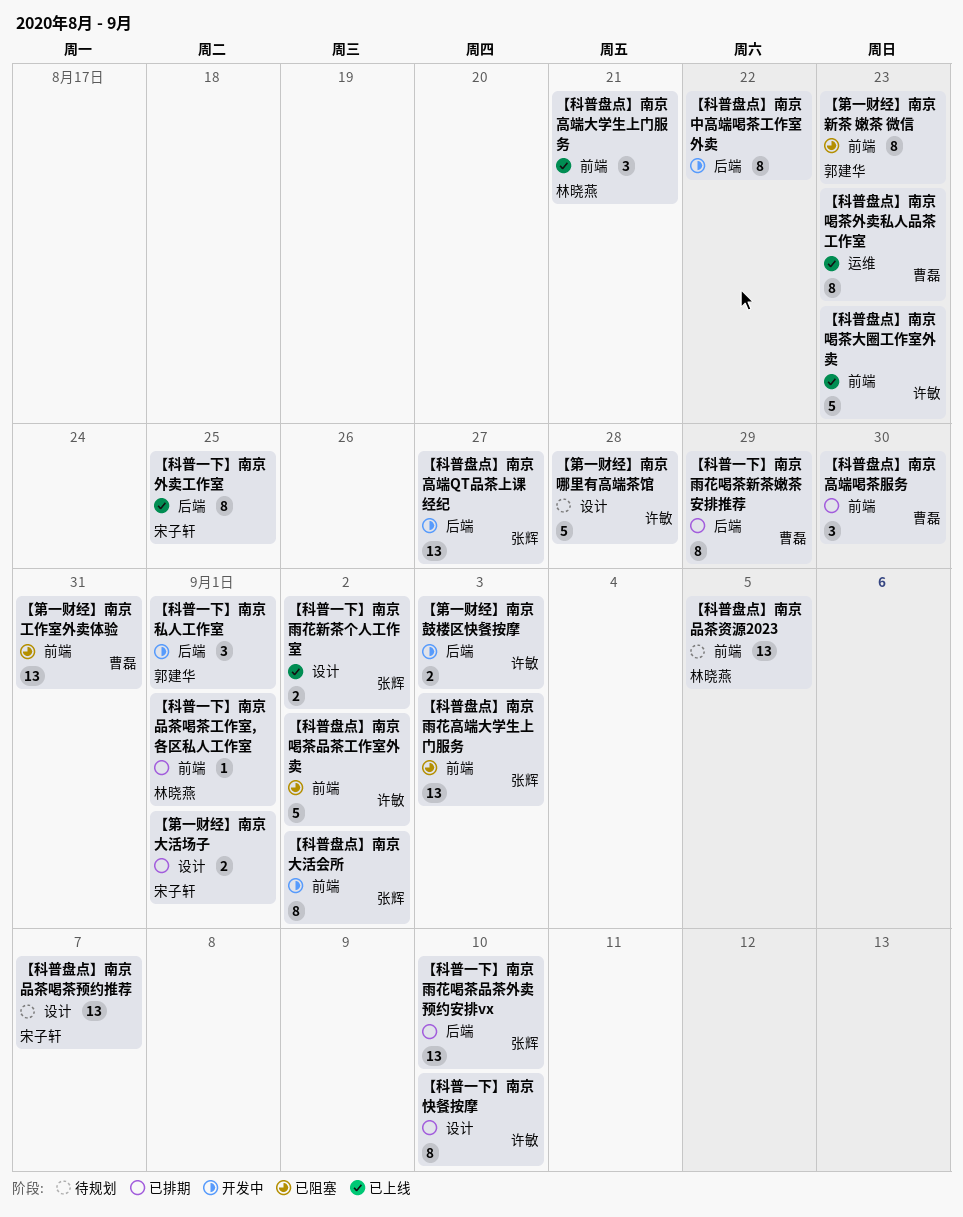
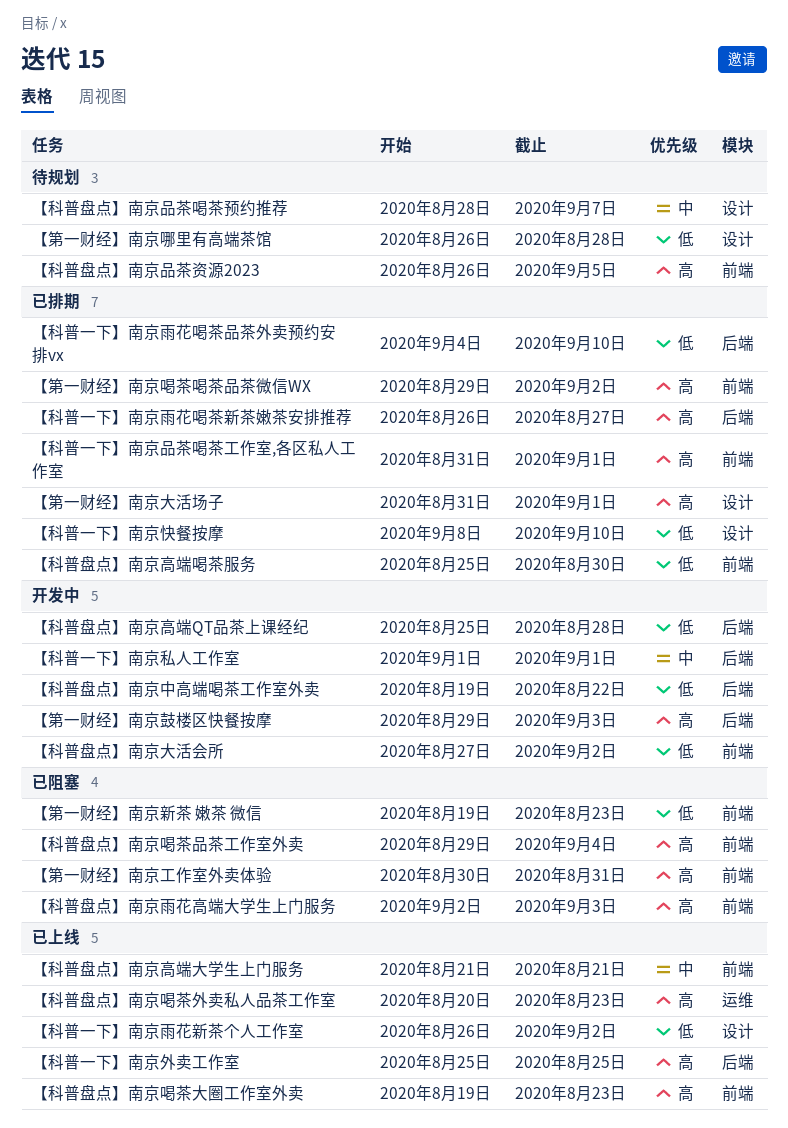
【科普一下】南京雨花喝茶新茶嫩茶安排推荐, due: Aug 29 -> Aug 27
【科普盘点】南京喝茶品茶工作室外卖, due: Sep 2 -> Sep 4
【科普盘点】南京高端QT品茶上课经纪, due: Aug 27 -> Aug 28
【第一财经】南京喝茶喝茶品茶微信WX: none -> present

